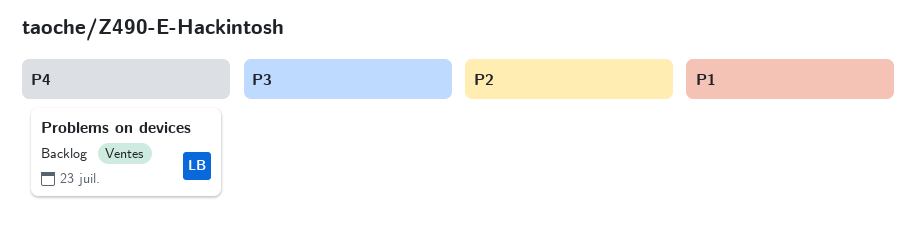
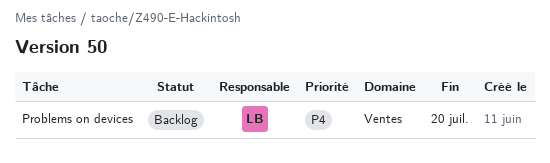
Problems on devices, due: Jul 23 -> Jul 20

